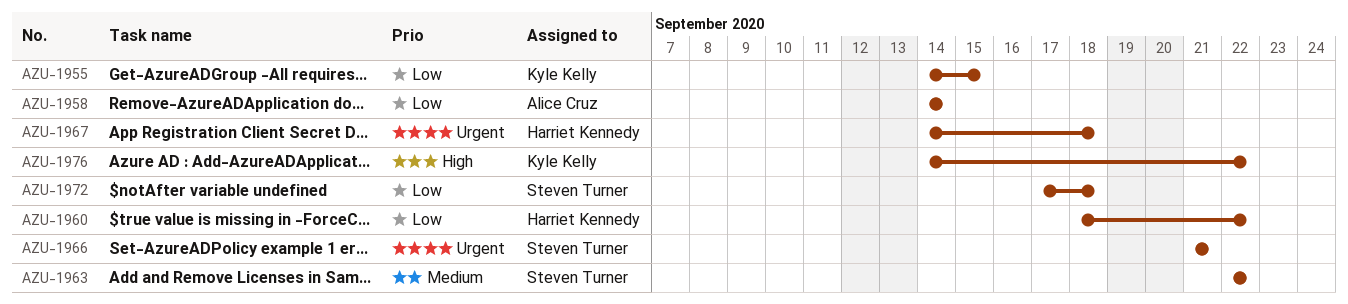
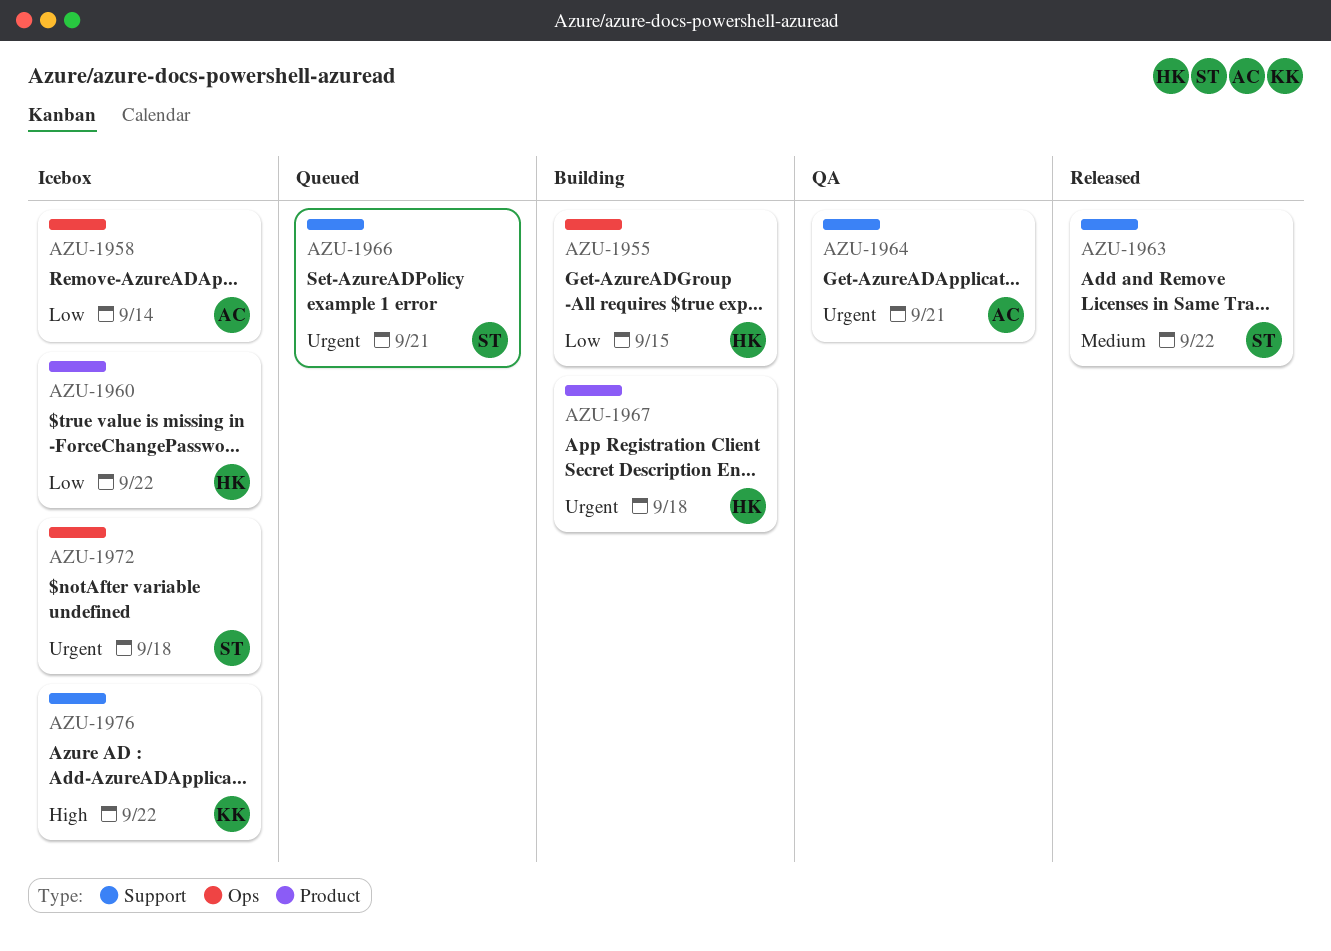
AZU-1955, owner: Kyle Kelly -> Harriet Kennedy
AZU-1964: none -> present
AZU-1972, priority: Low -> Urgent

